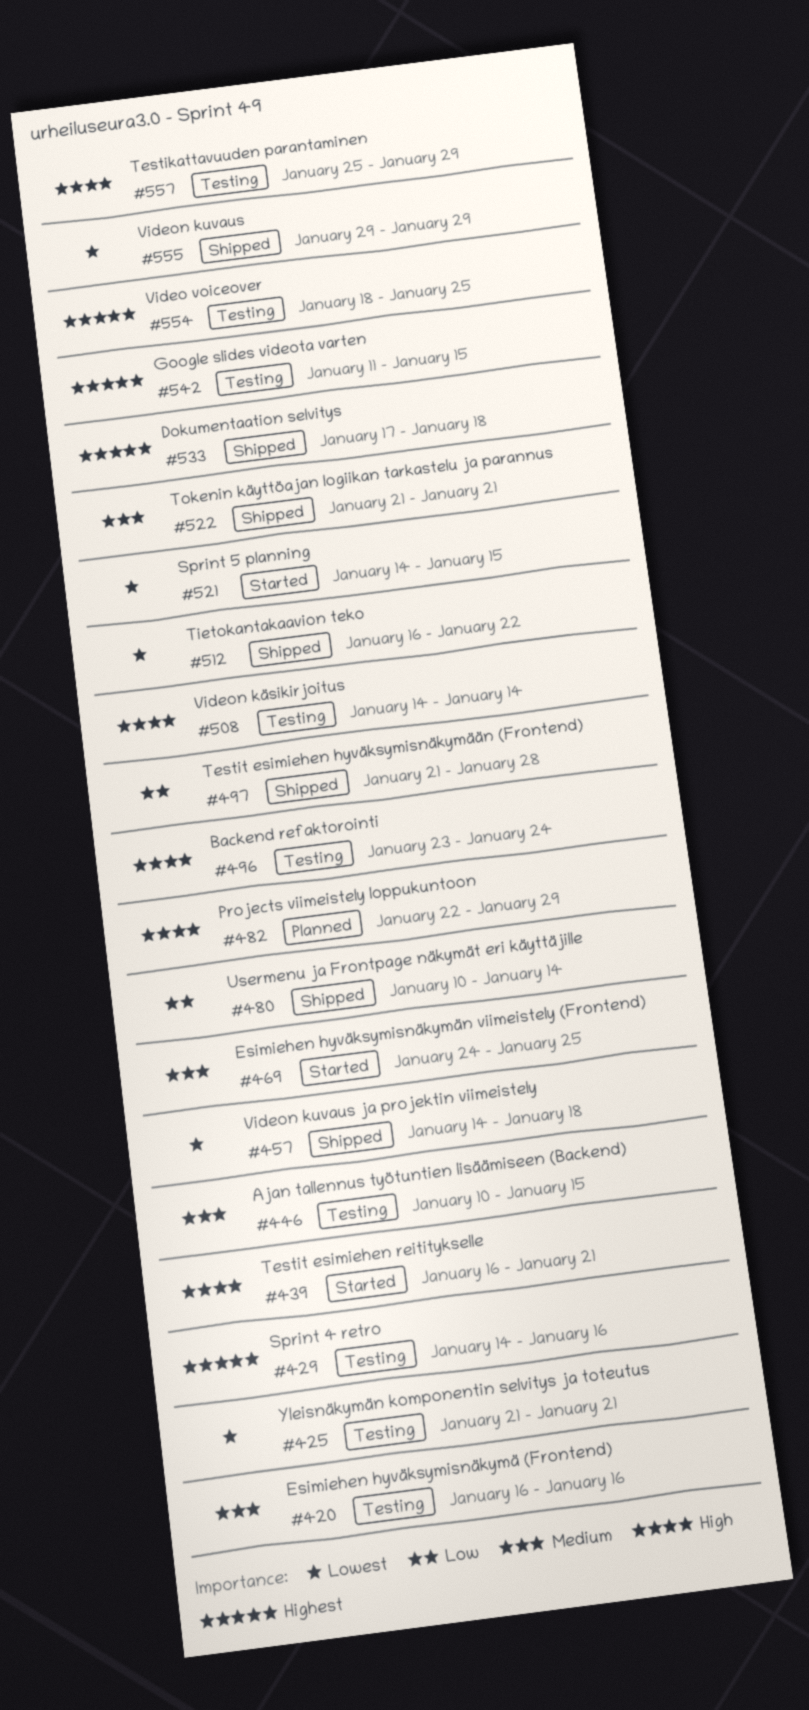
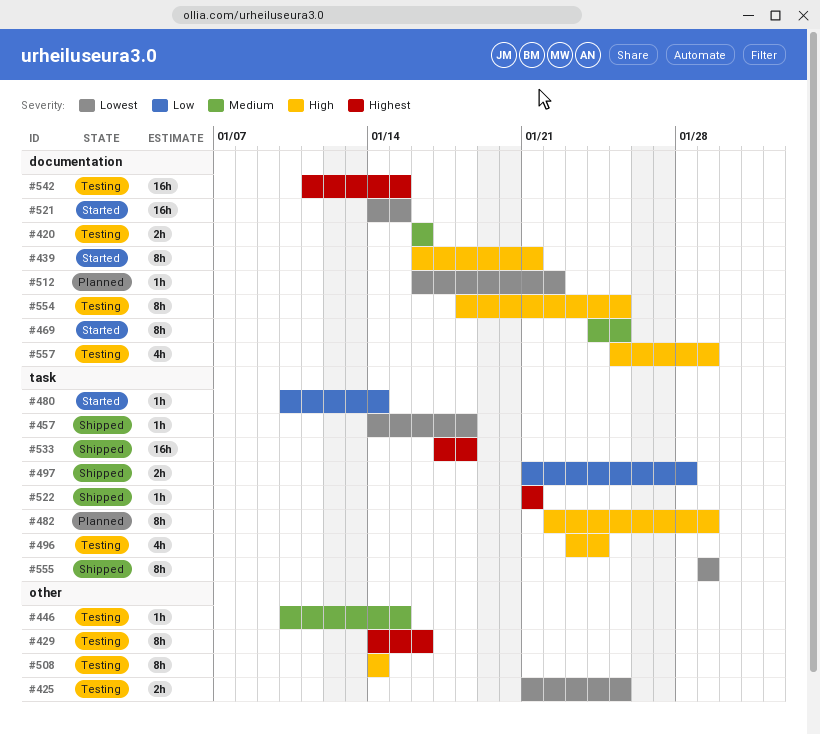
#425, due: Jan 21 -> Jan 25
#480, status: Shipped -> Started
#512, status: Shipped -> Planned
#522, priority: Medium -> Highest
#554, priority: Highest -> High

